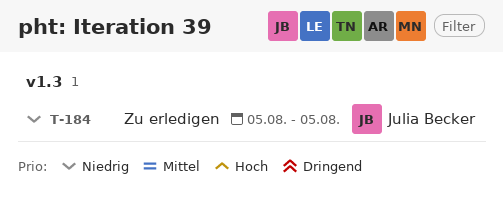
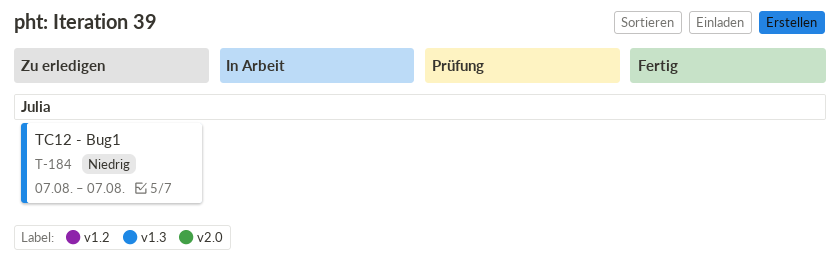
T-184, start: Aug 5 -> Aug 7
T-184, due: Aug 5 -> Aug 7

